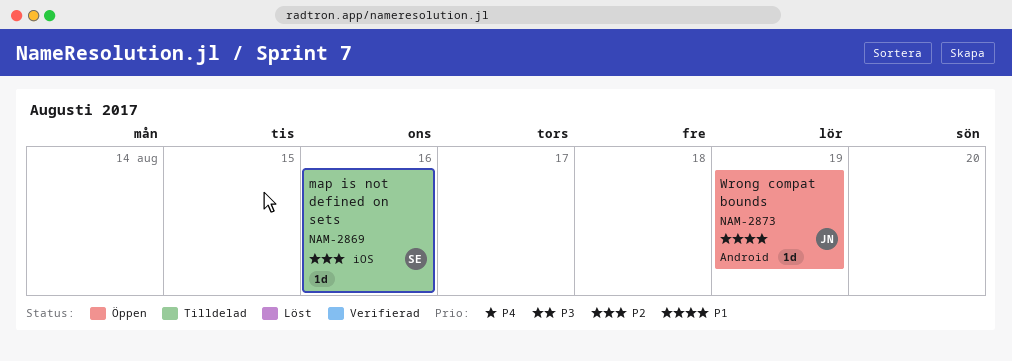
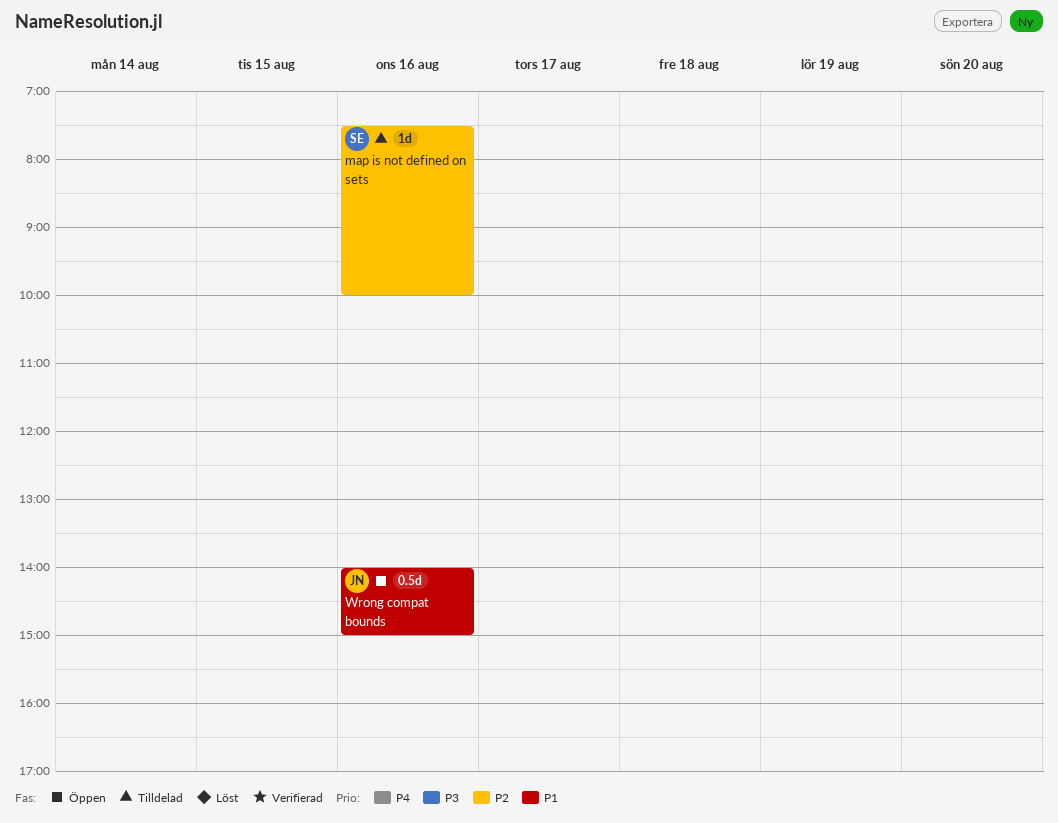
Wrong compat bounds, estimate: 1d -> 0.5d
Wrong compat bounds, day: Aug 19 -> Aug 16

